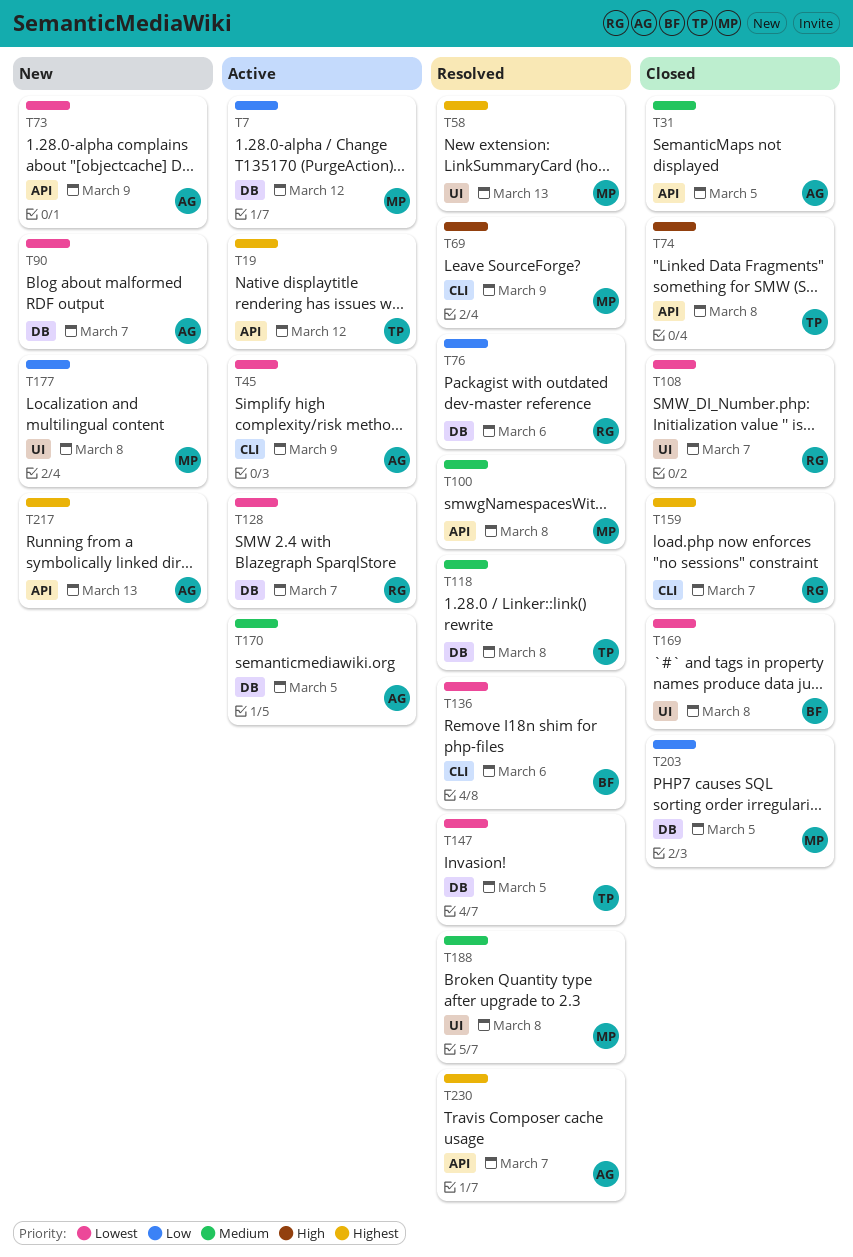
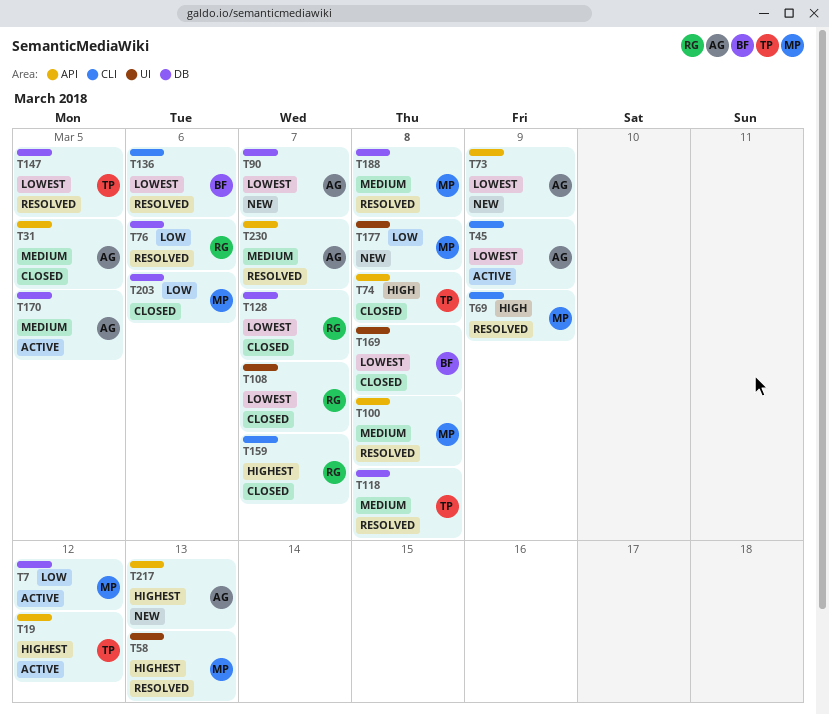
T128, status: Active -> Closed
T188, label: UI -> DB
T203, due: Mar 5 -> Mar 6
T230, priority: Highest -> Medium

